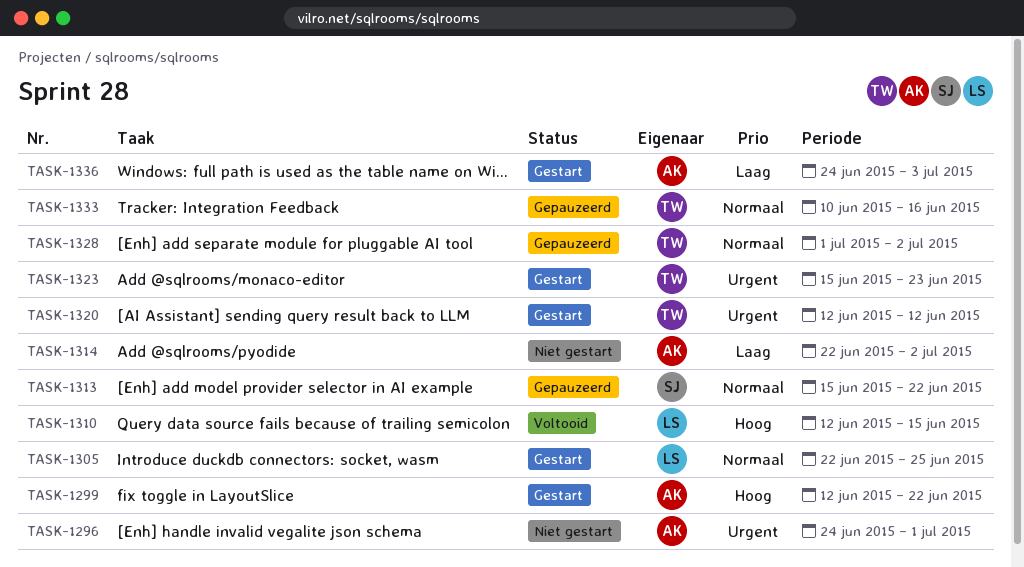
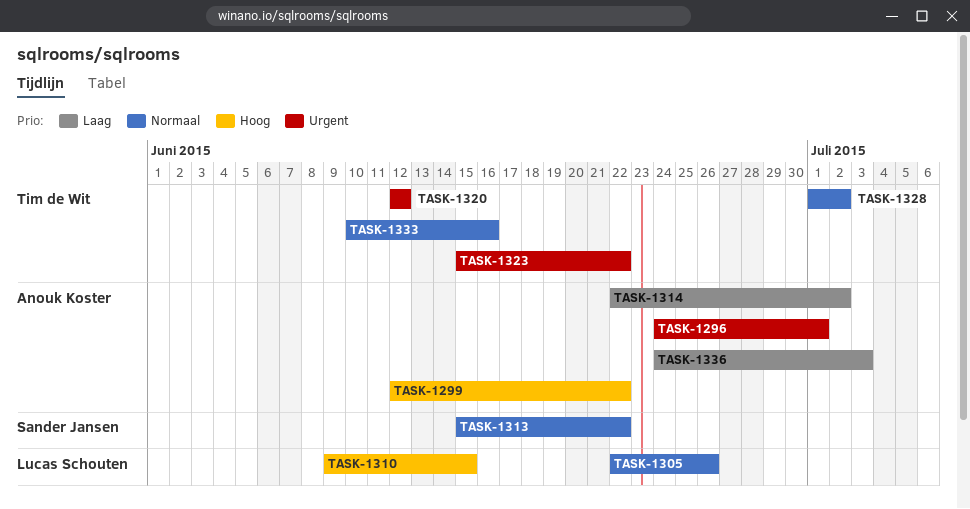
TASK-1305, due: Jun 25 -> Jun 26
TASK-1310, start: Jun 12 -> Jun 9
TASK-1323, due: Jun 23 -> Jun 22

